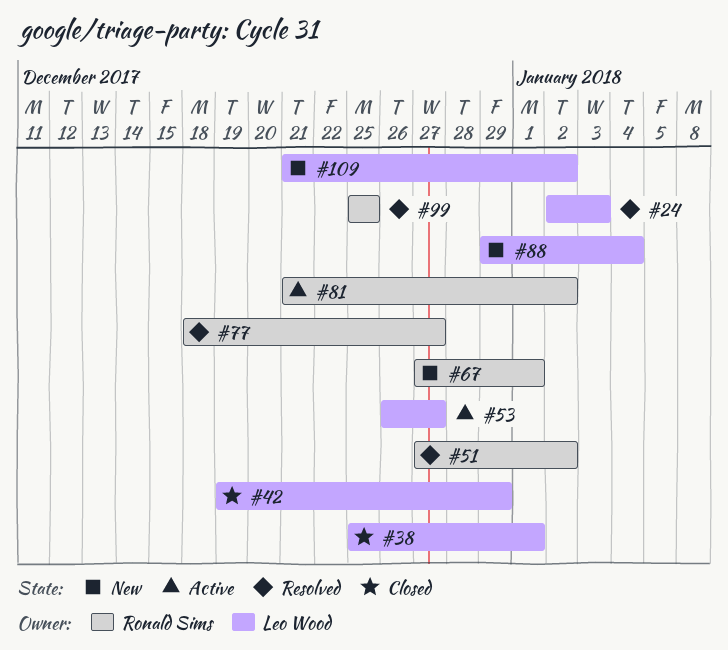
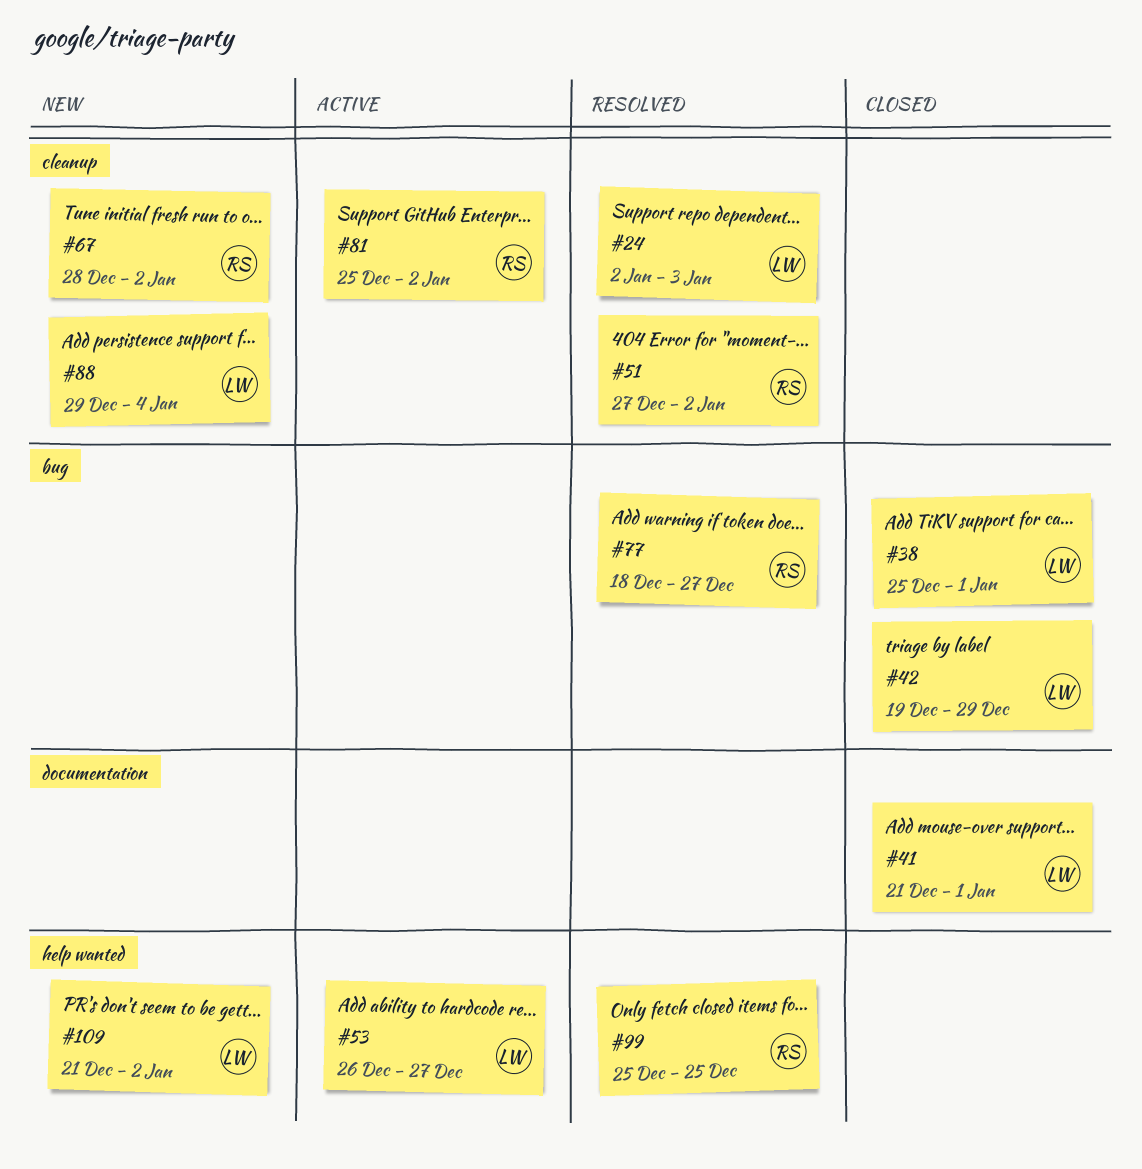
#41: none -> present
#67, start: Dec 27 -> Dec 28
#67, due: Jan 1 -> Jan 2
#81, start: Dec 21 -> Dec 25

